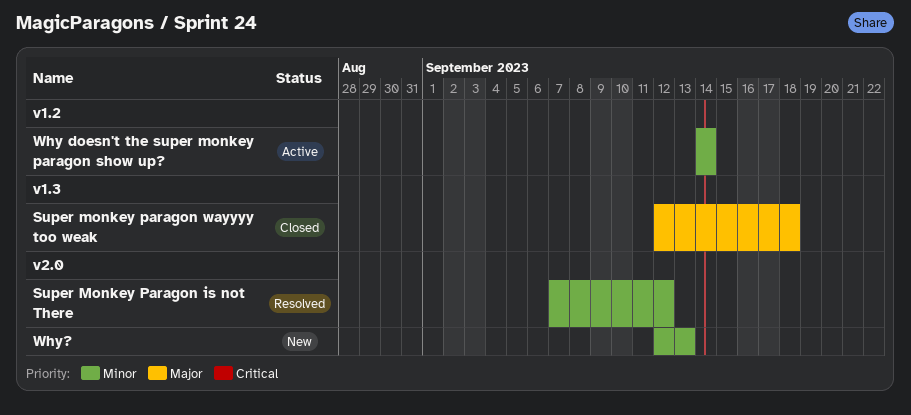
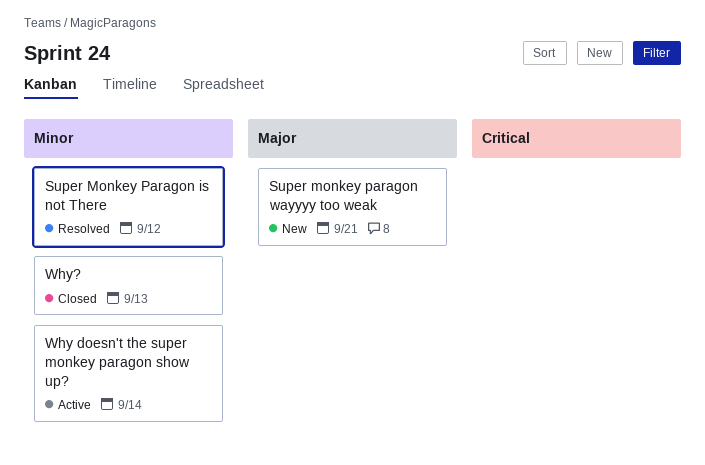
Super monkey paragon wayyyy too weak, status: Closed -> New
Super monkey paragon wayyyy too weak, due: Sep 18 -> Sep 21
Why?, status: New -> Closed

